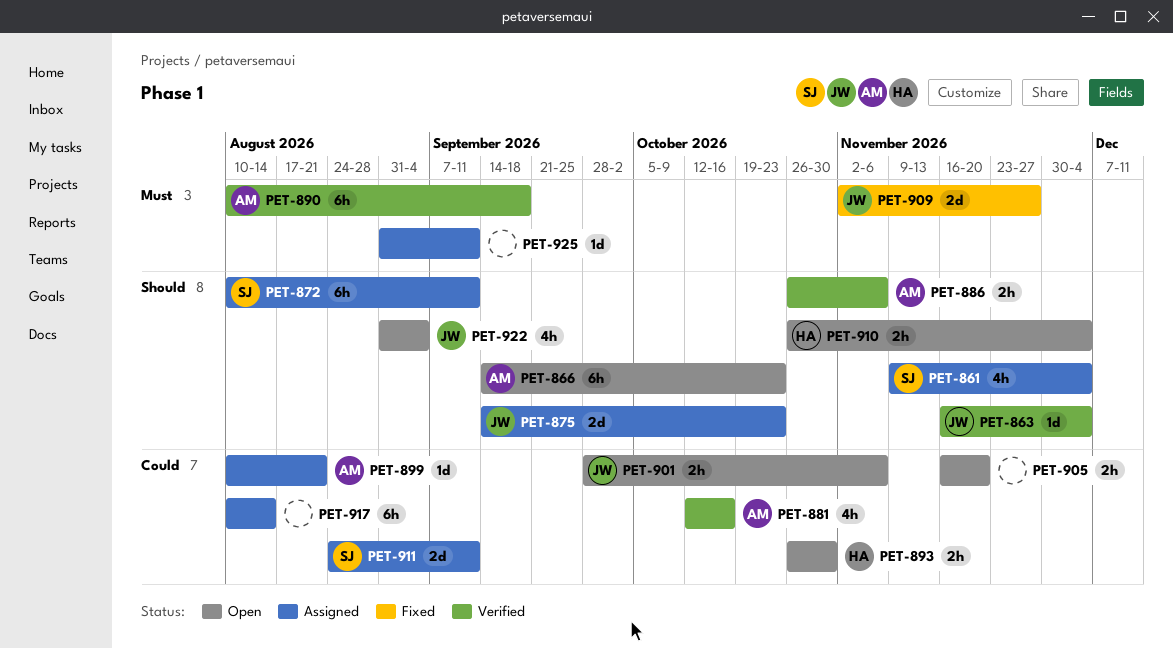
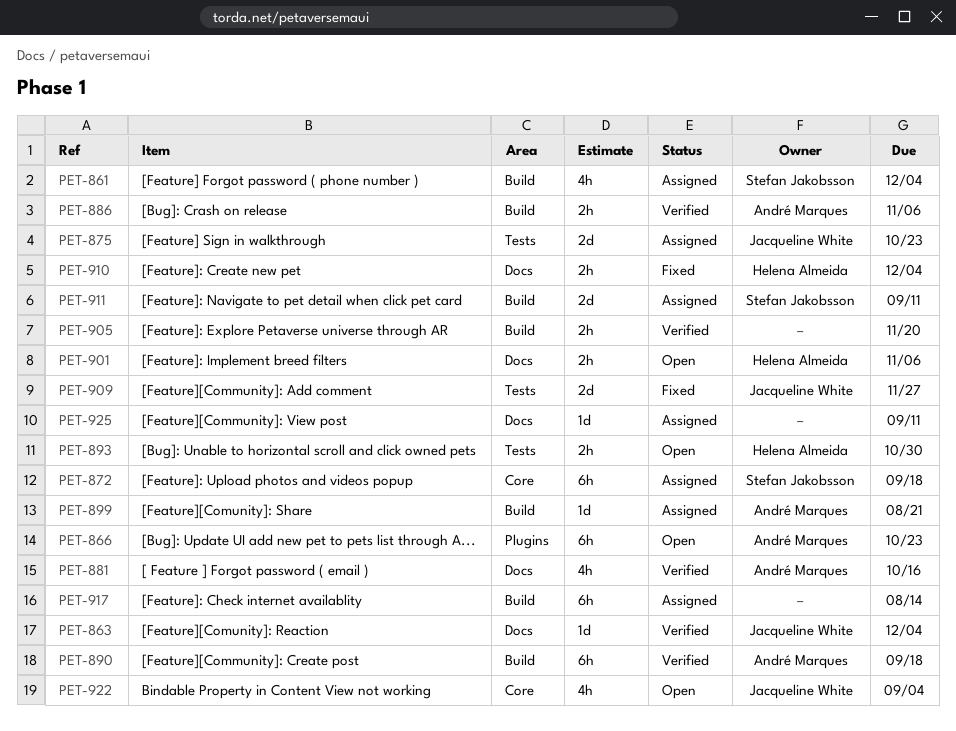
PET-872, due: Sep 11 -> Sep 18
PET-901, owner: Jacqueline White -> Helena Almeida
PET-905, status: Open -> Verified
PET-910, status: Open -> Fixed

